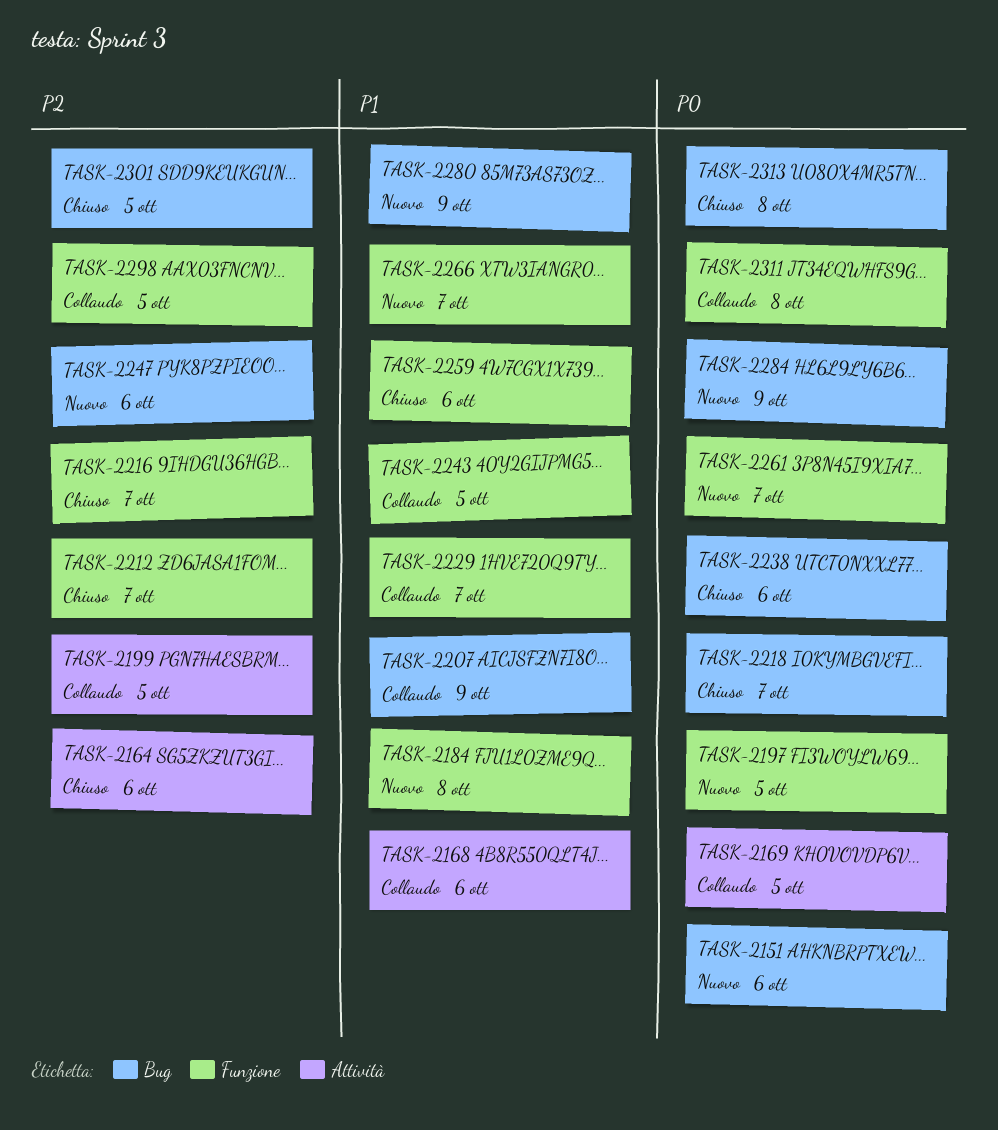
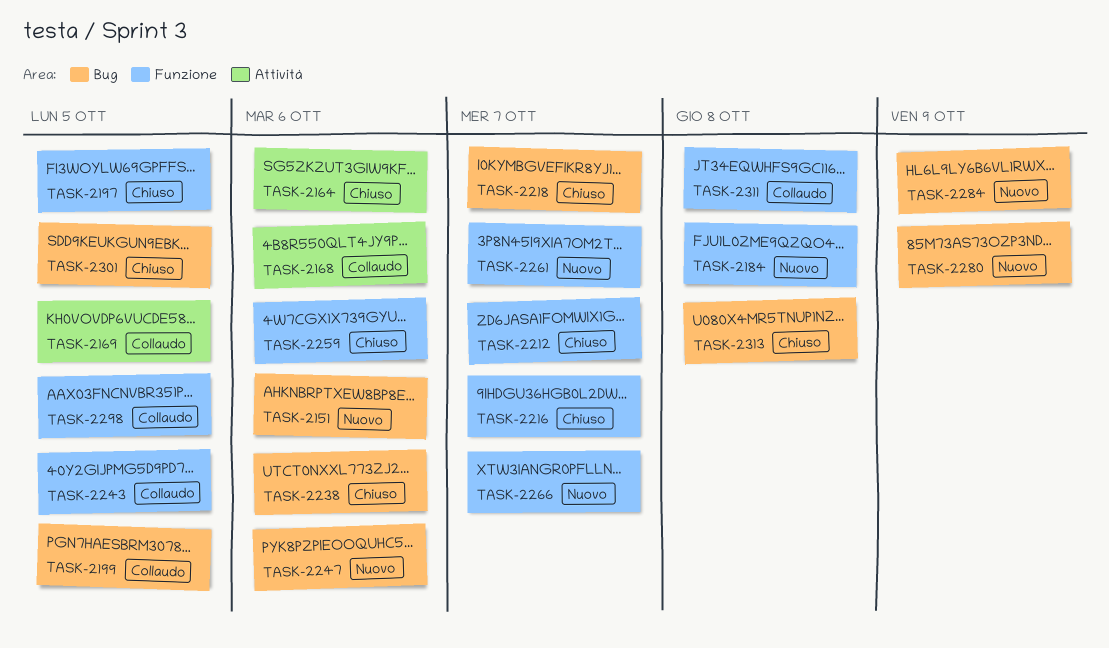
TASK-2197, status: Nuovo -> Chiuso
TASK-2199, label: Attività -> Bug
TASK-2207: present -> none
TASK-2229: present -> none

